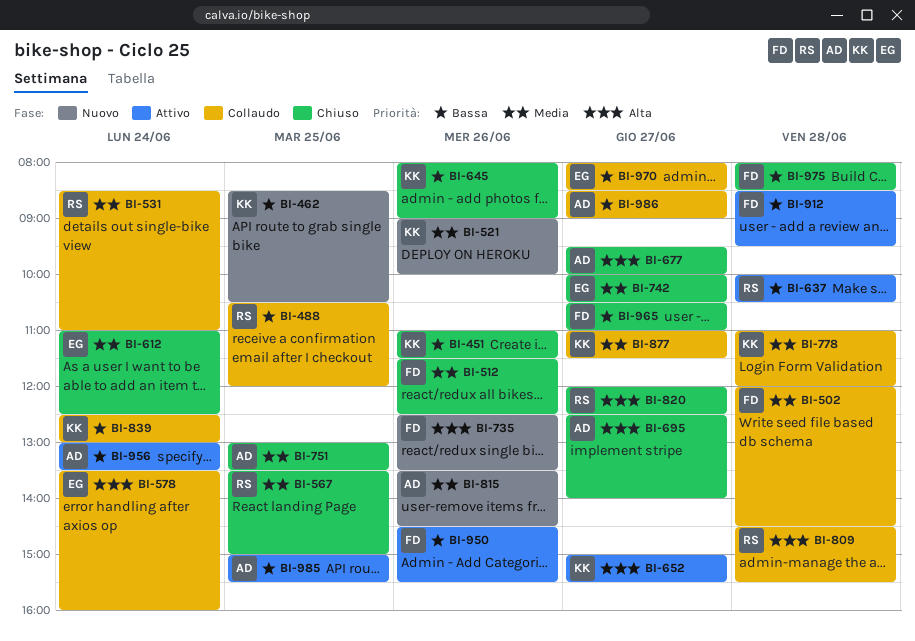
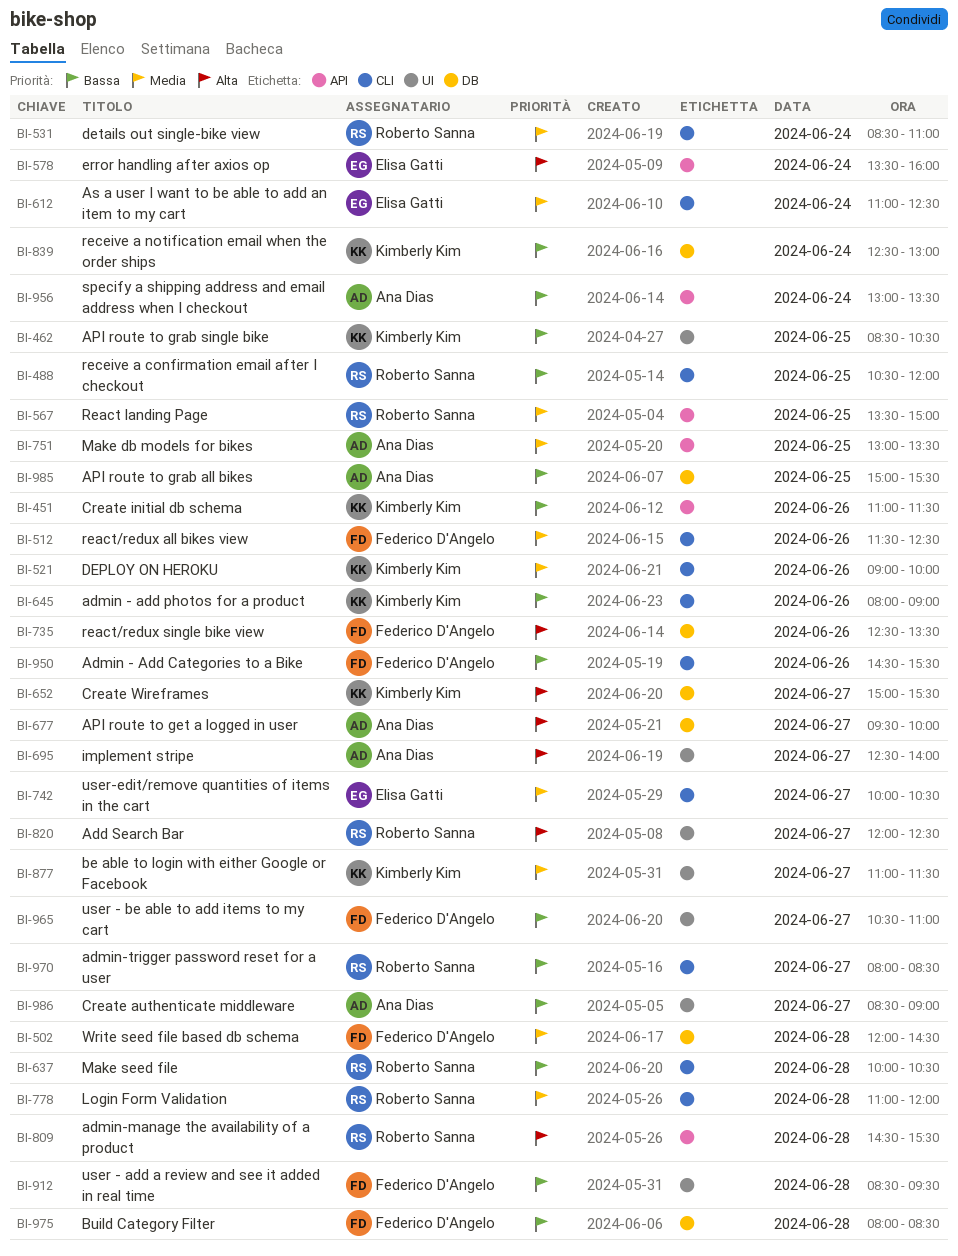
BI-778, owner: Kimberly Kim -> Roberto Sanna
BI-815: present -> none
BI-970, owner: Elisa Gatti -> Roberto Sanna

